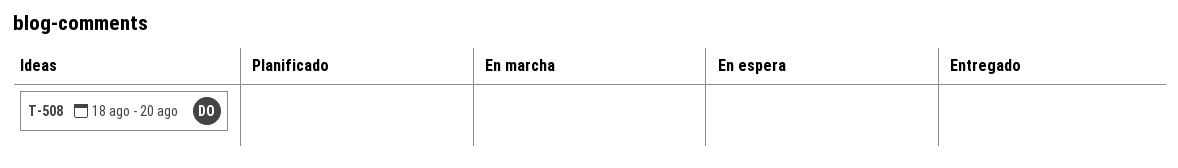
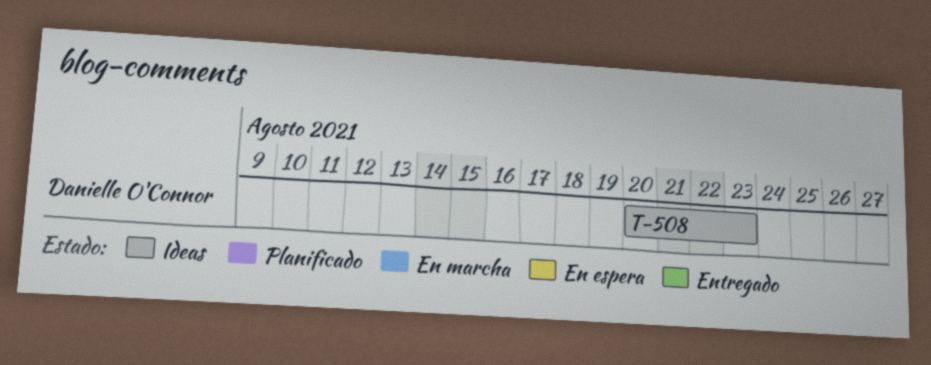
T-508, start: Aug 18 -> Aug 20
T-508, due: Aug 20 -> Aug 23

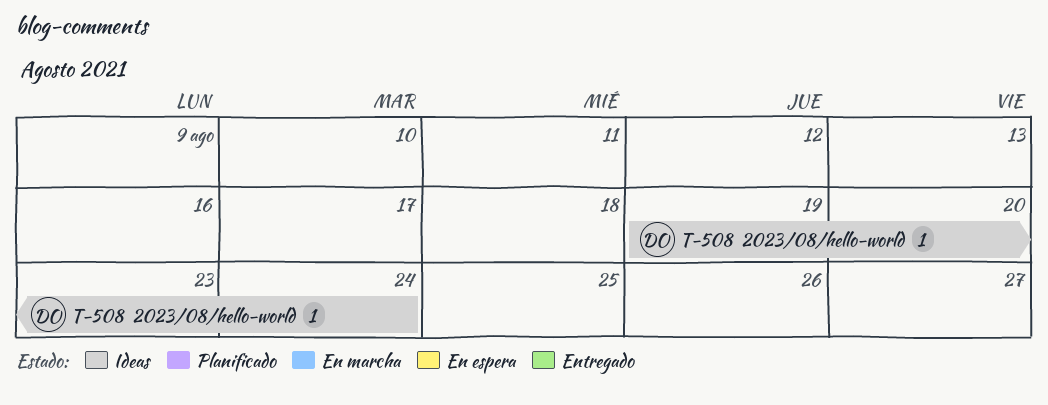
T-508, start: Aug 20 -> Aug 19
T-508, due: Aug 23 -> Aug 24

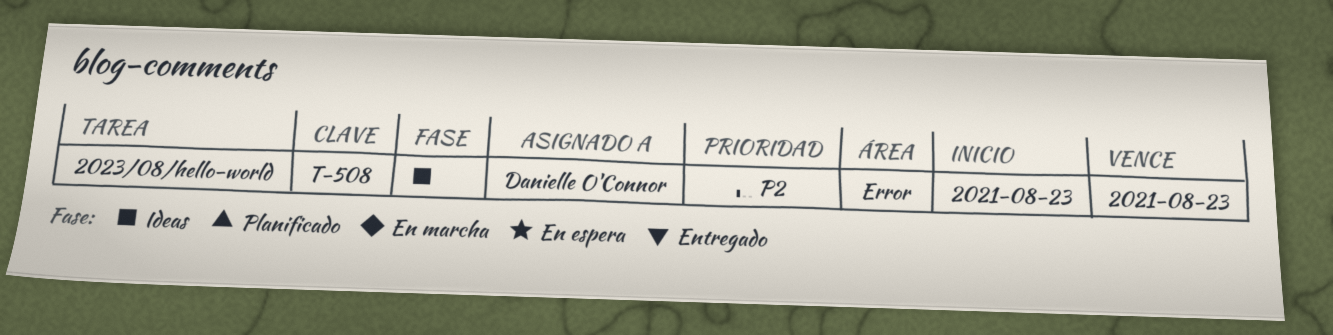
T-508, start: Aug 19 -> Aug 23
T-508, due: Aug 24 -> Aug 23

